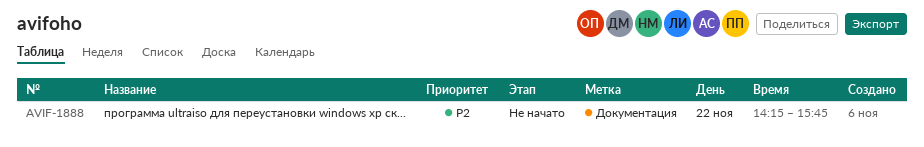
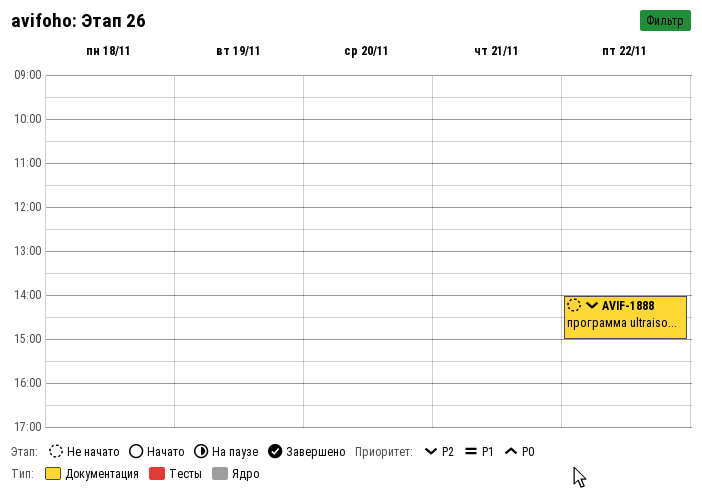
AVIF-1888, begins: 14:15 -> 14:00
AVIF-1888, ends: 15:45 -> 15:00

